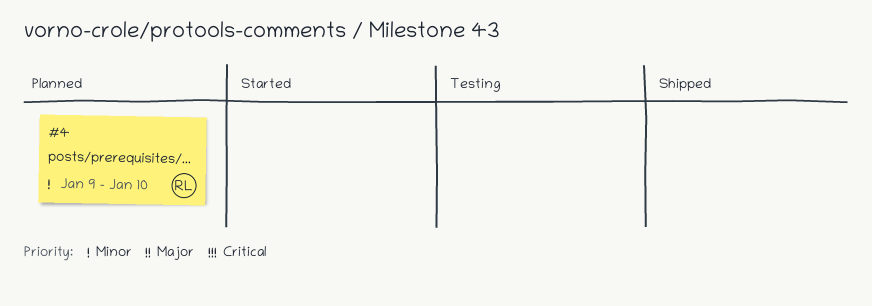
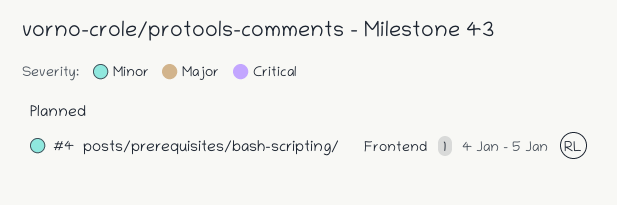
#4, start: Jan 9 -> Jan 4
#4, due: Jan 10 -> Jan 5

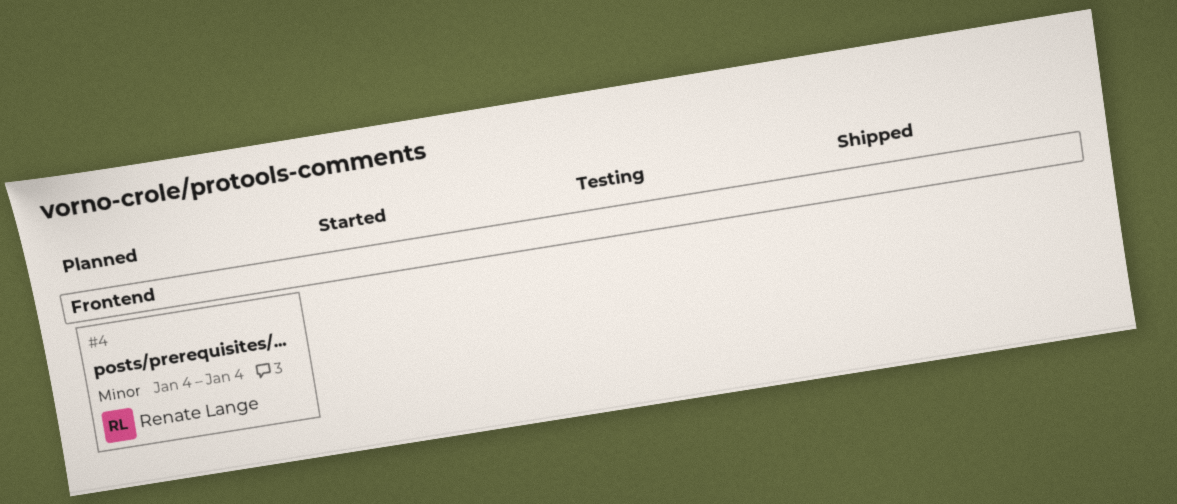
#4, due: Jan 5 -> Jan 4

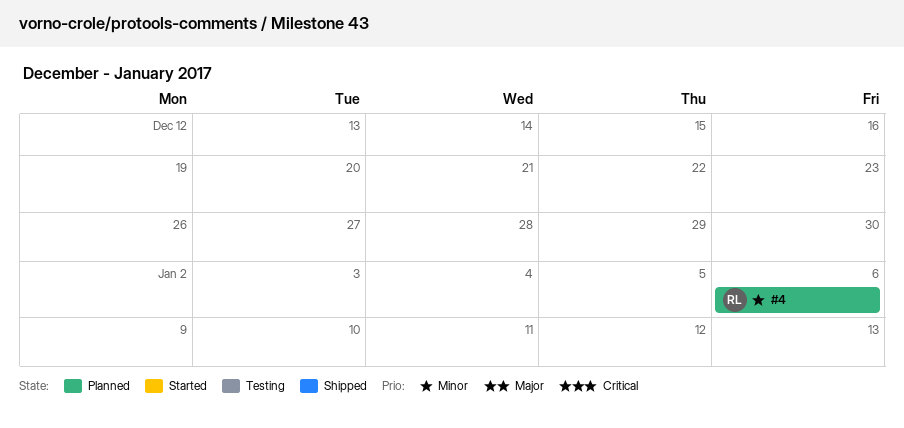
#4, start: Jan 4 -> Jan 6
#4, due: Jan 4 -> Jan 6

